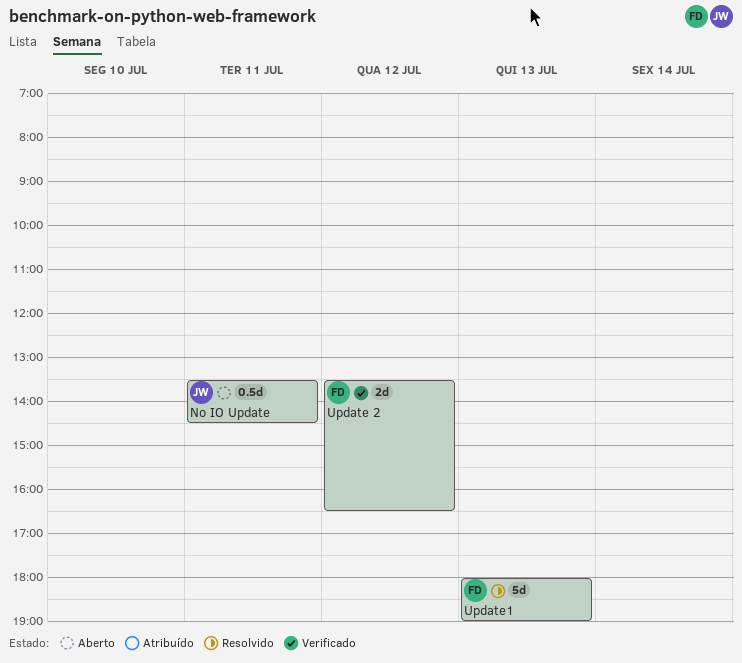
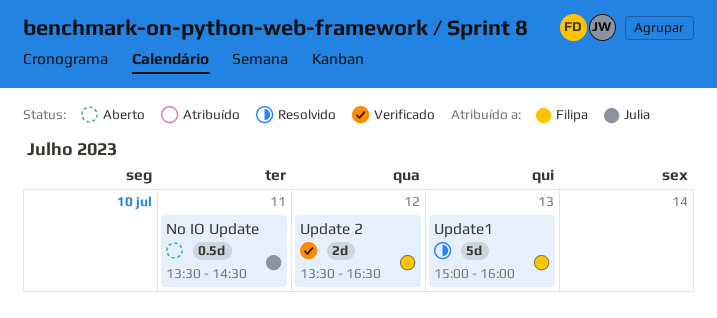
Update1, begins: 18:00 -> 15:00
Update1, ends: 19:00 -> 16:00

